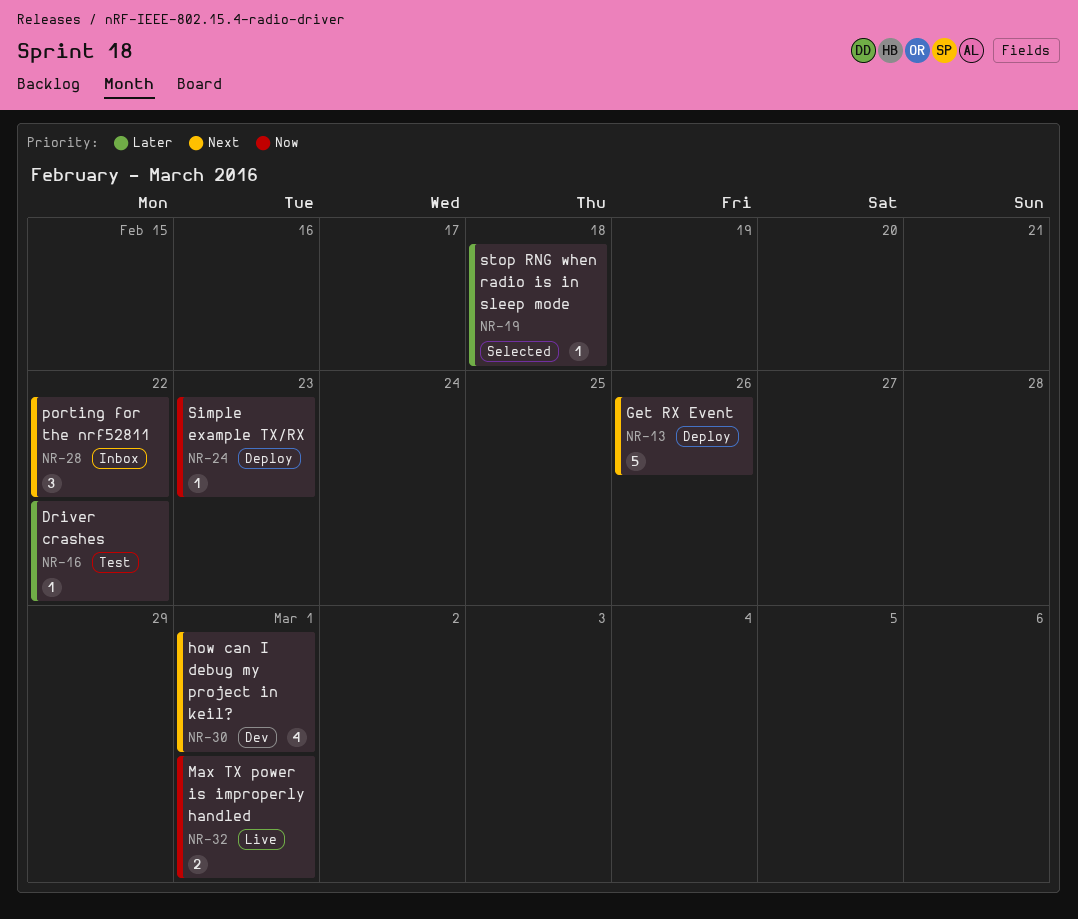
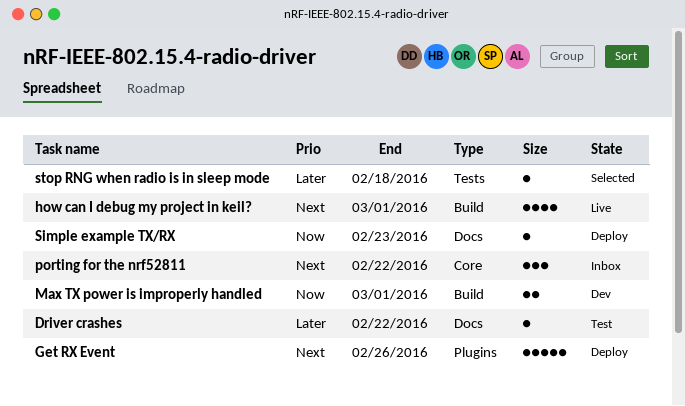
how can I debug my project in keil?, status: Dev -> Live
Max TX power is improperly handled, status: Live -> Dev

